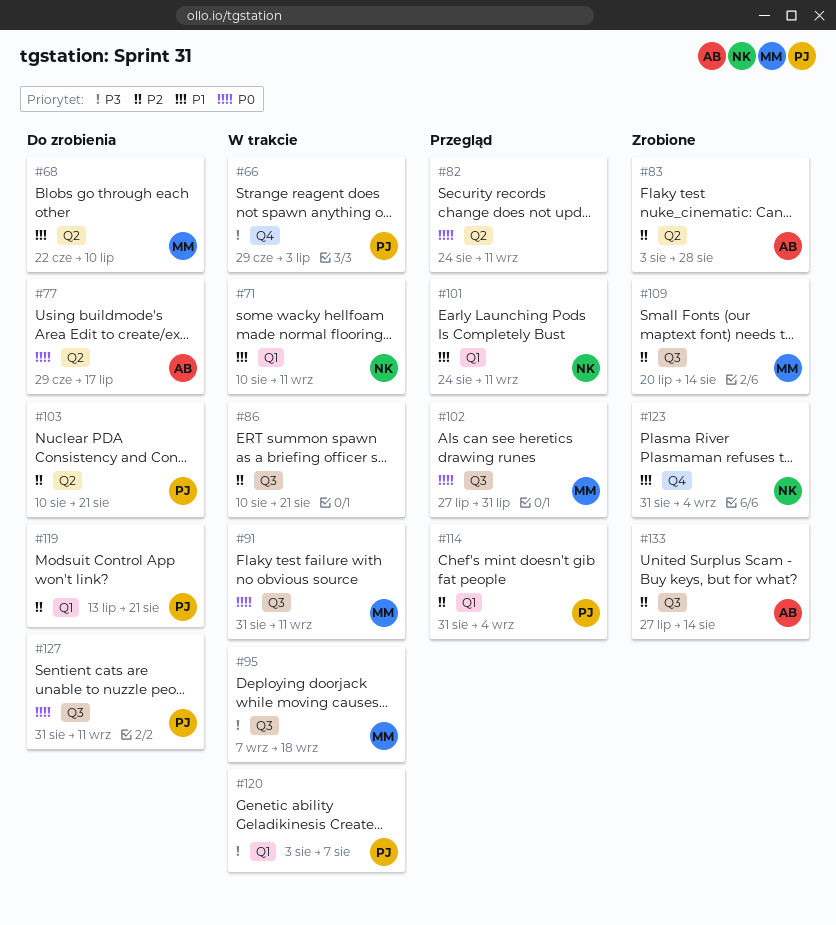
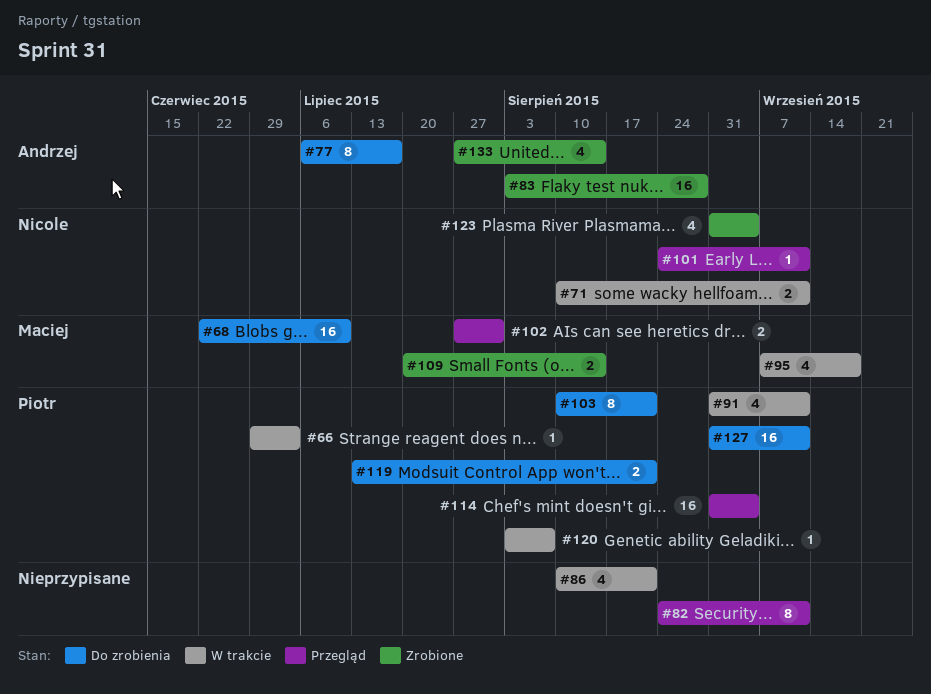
#77, start: Jun 29 -> Jul 6
#91, owner: Maciej -> Piotr

